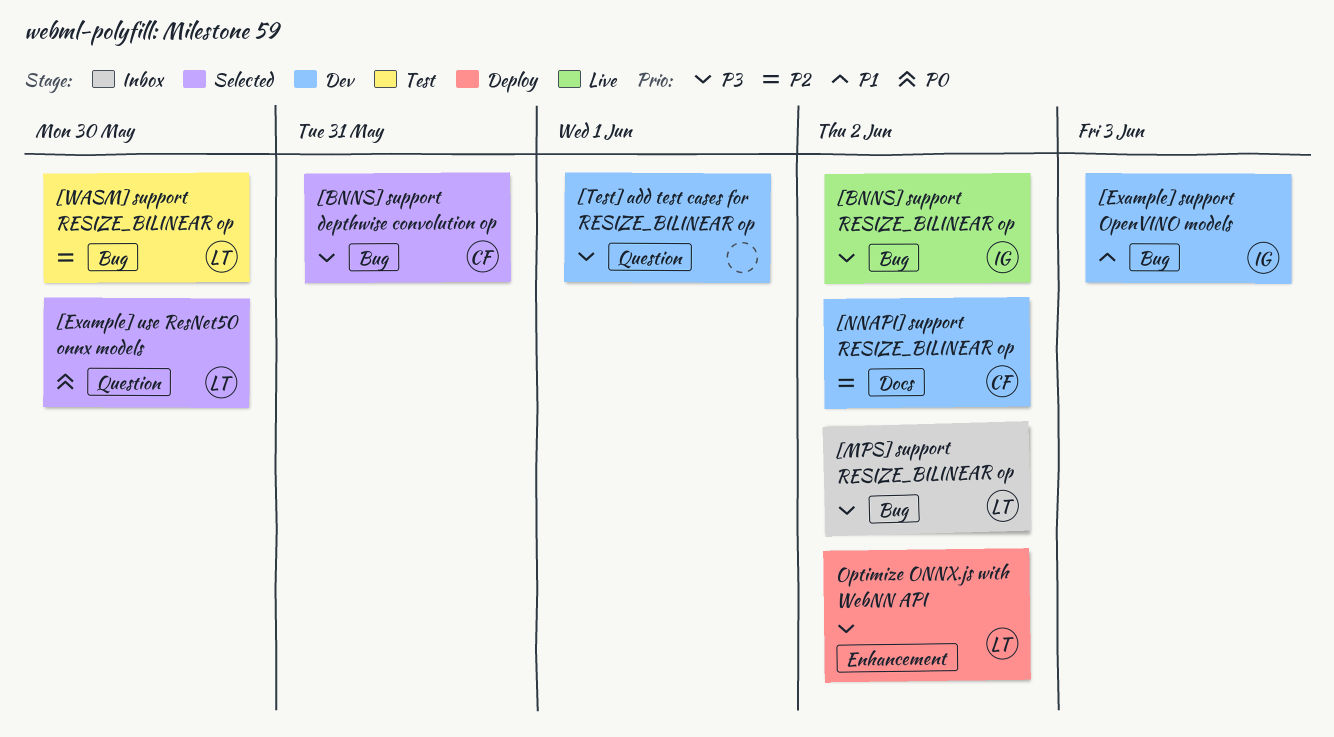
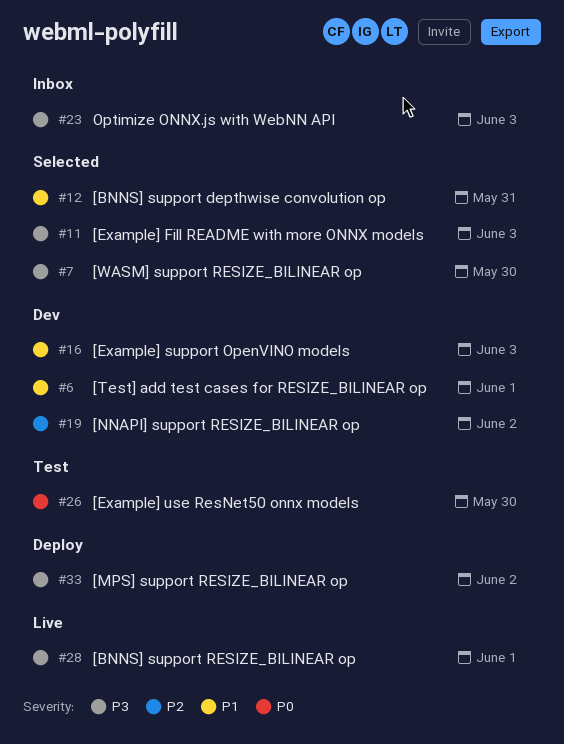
[BNNS] support depthwise convolution op, priority: P3 -> P1
[BNNS] support RESIZE_BILINEAR op, due: Jun 2 -> Jun 1
[Example] Fill README with more ONNX models: none -> present
[Example] use ResNet50 onnx models, status: Selected -> Test
[MPS] support RESIZE_BILINEAR op, status: Inbox -> Deploy
[Test] add test cases for RESIZE_BILINEAR op, priority: P3 -> P1
[WASM] support RESIZE_BILINEAR op, status: Test -> Selected
[WASM] support RESIZE_BILINEAR op, priority: P2 -> P3
Optimize ONNX.js with WebNN API, status: Deploy -> Inbox
Optimize ONNX.js with WebNN API, due: Jun 2 -> Jun 3

